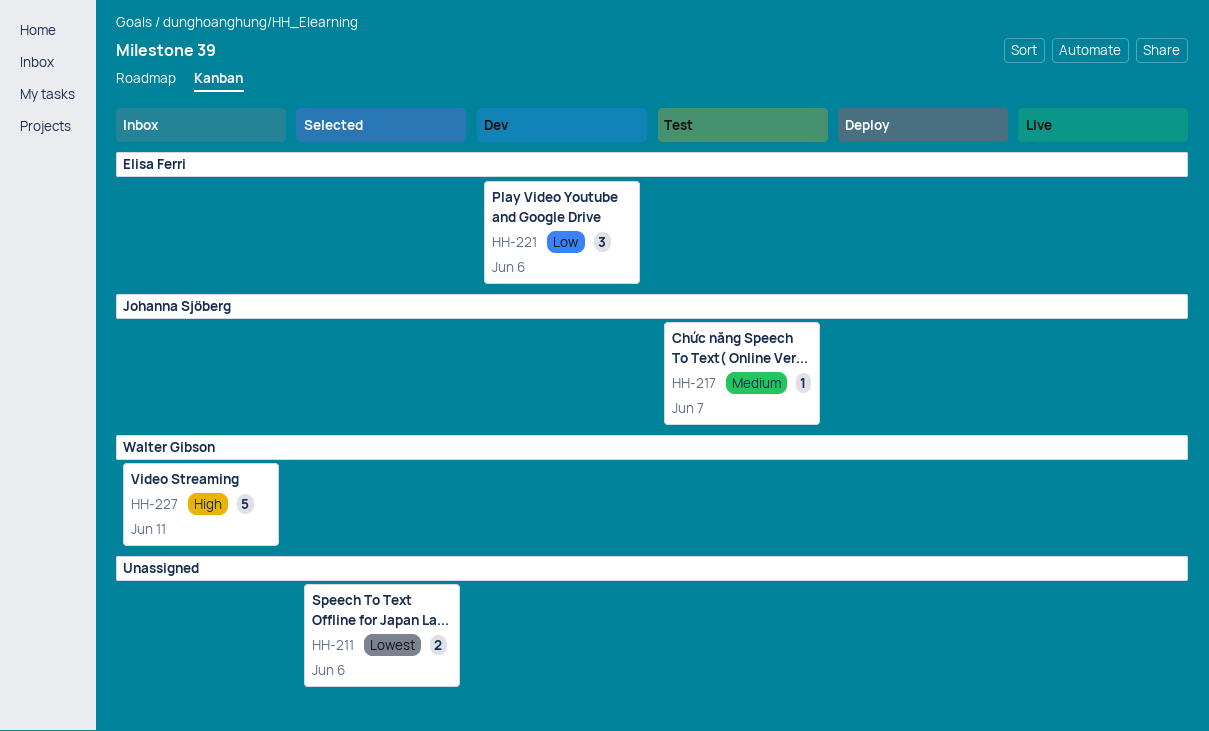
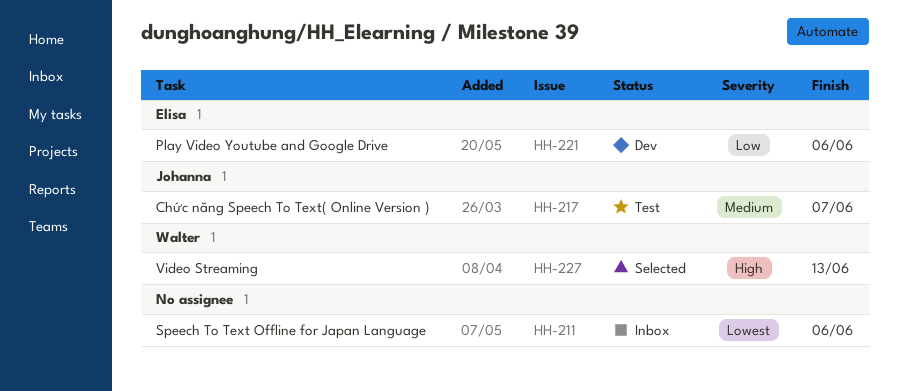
HH-211, status: Selected -> Inbox
HH-227, status: Inbox -> Selected
HH-227, due: Jun 11 -> Jun 13

